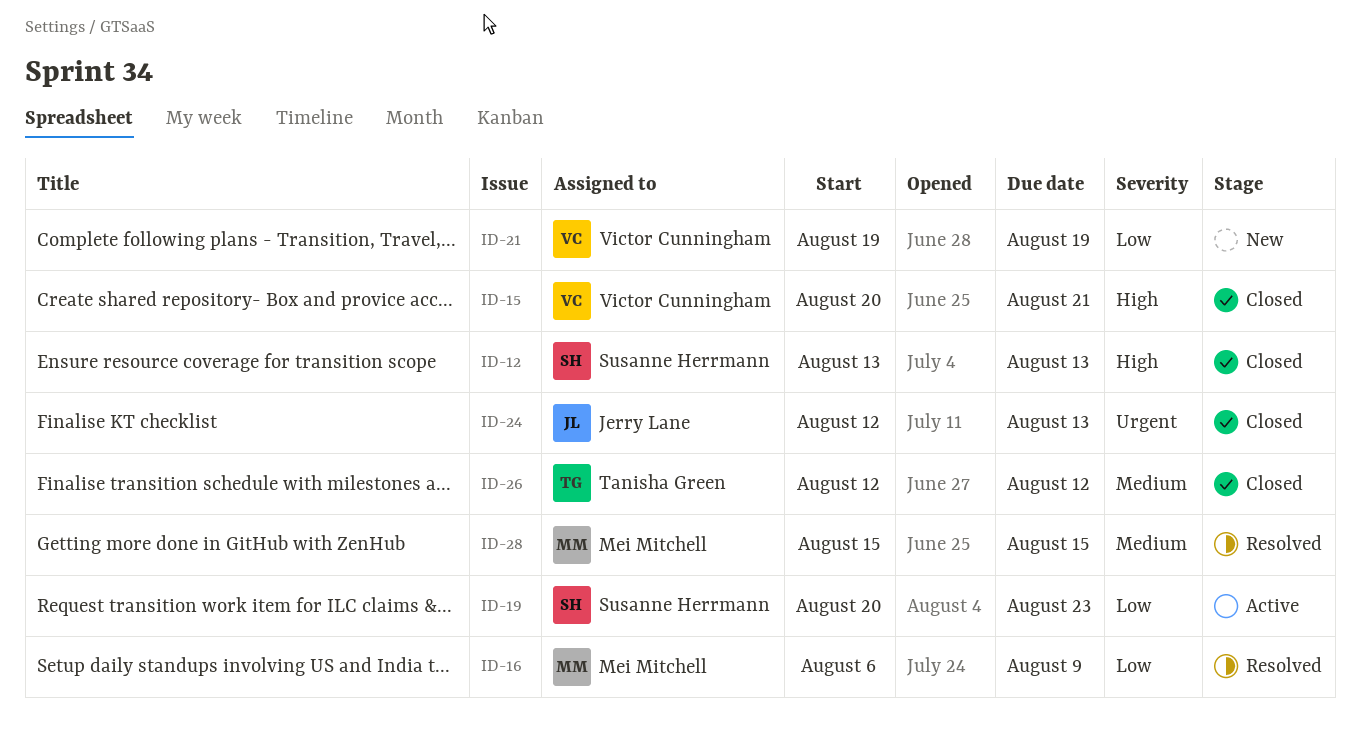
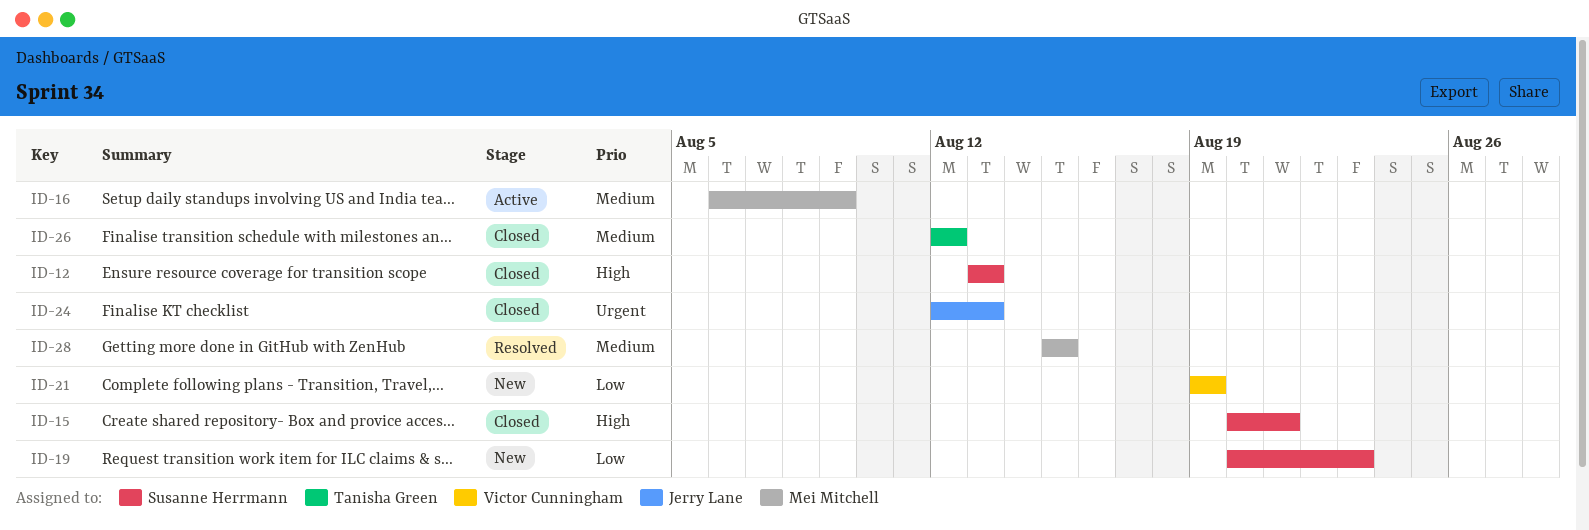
ID-15, owner: Victor Cunningham -> Susanne Herrmann
ID-16, status: Resolved -> Active
ID-16, priority: Low -> Medium
ID-19, status: Active -> New

